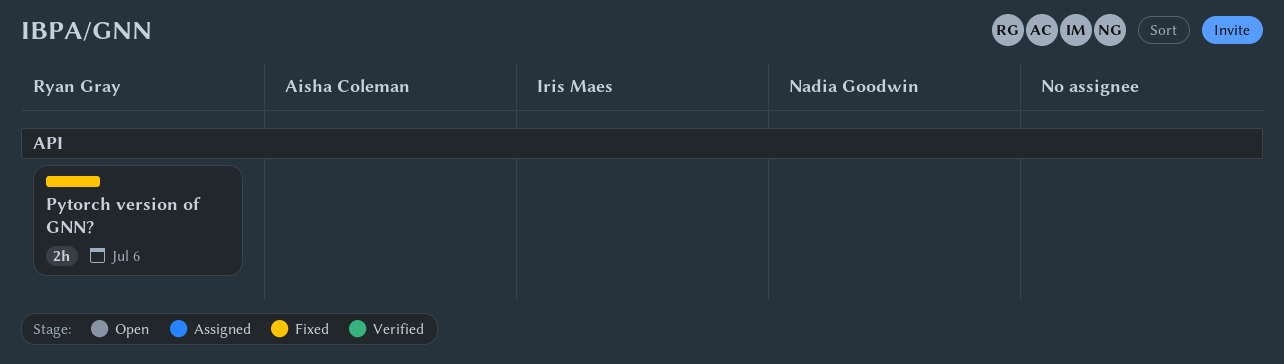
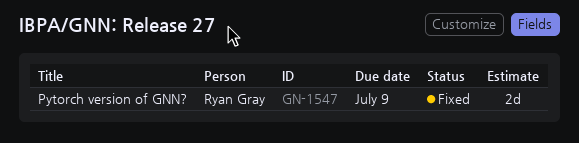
Pytorch version of GNN?, estimate: 2h -> 2d
Pytorch version of GNN?, due: Jul 6 -> Jul 9

